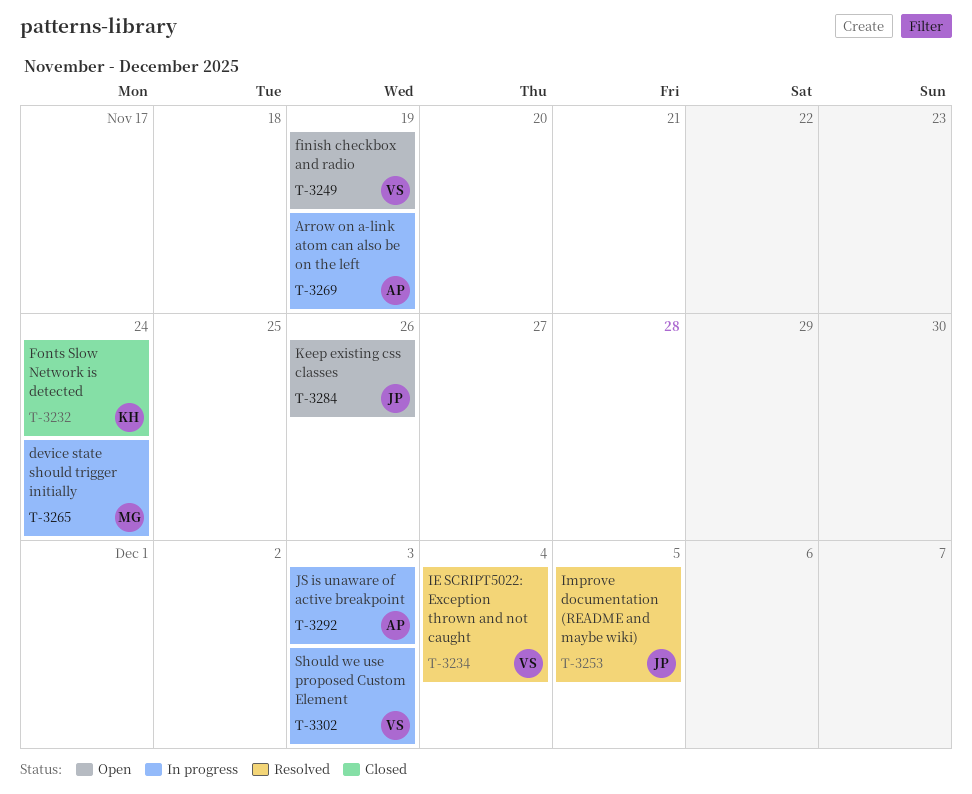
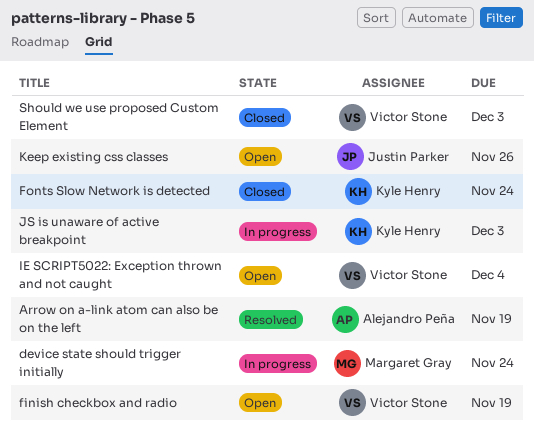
Arrow on a-link atom can also be on the left, status: In progress -> Resolved
IE SCRIPT5022: Exception thrown and not caught, status: Resolved -> Open
Improve documentation (README and maybe wiki): present -> none
JS is unaware of active breakpoint, owner: Alejandro Peña -> Kyle Henry
Should we use proposed Custom Element, status: In progress -> Closed

